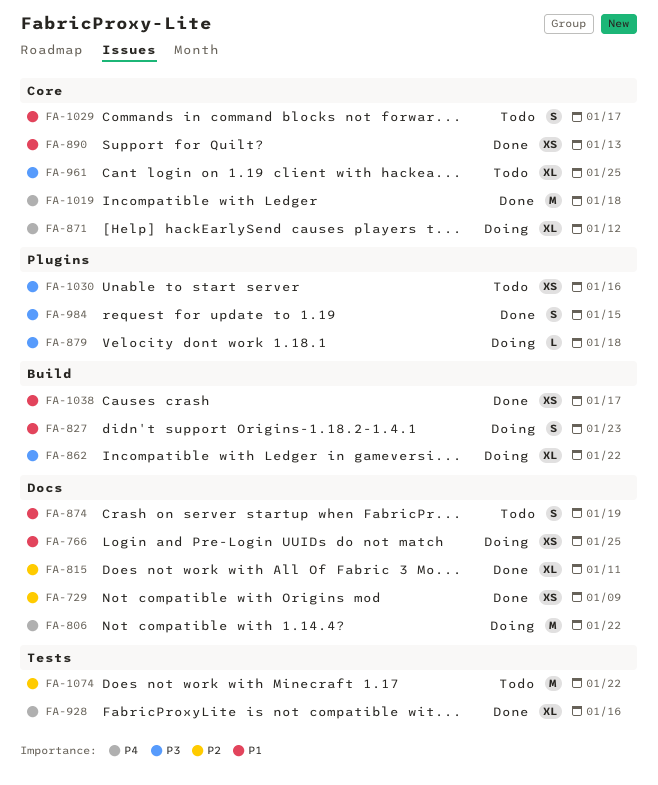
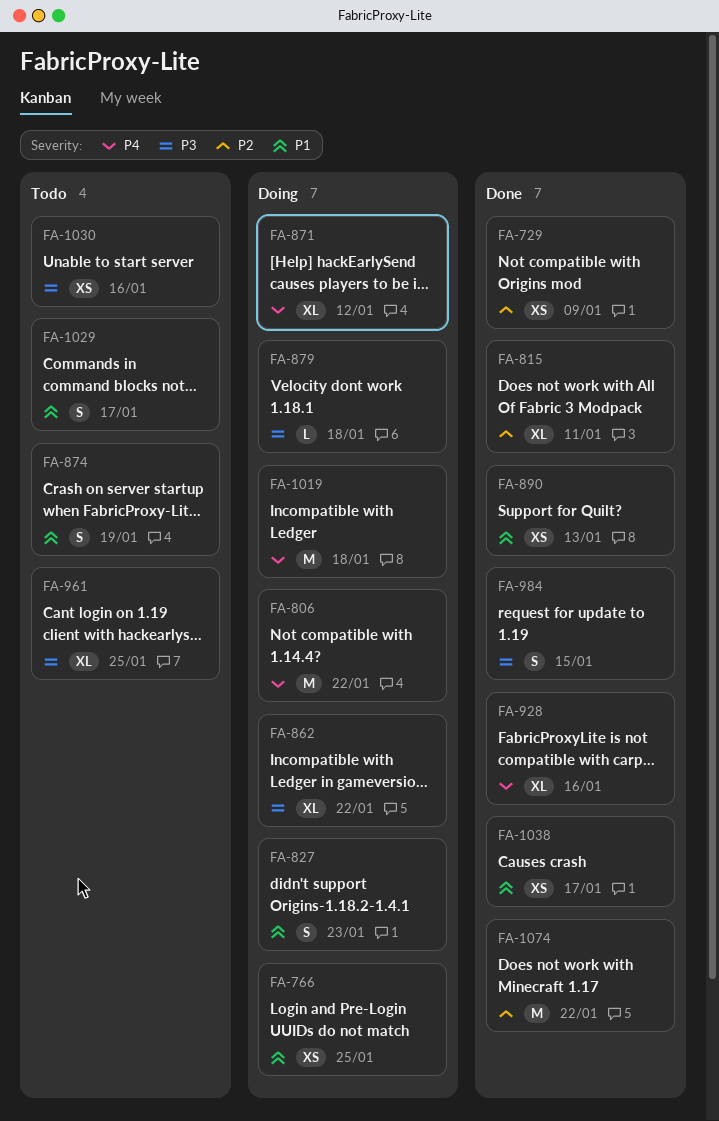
FA-1019, status: Done -> Doing
FA-1074, status: Todo -> Done

